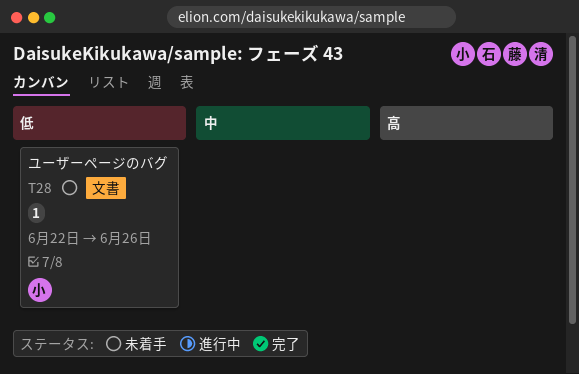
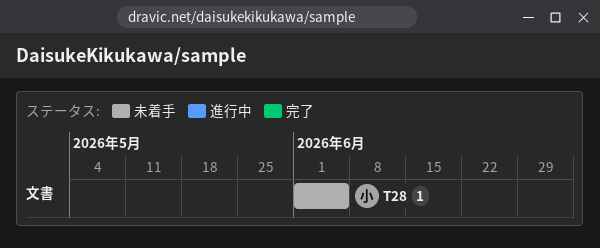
T28, start: Jun 22 -> Jun 1
T28, due: Jun 26 -> Jun 5

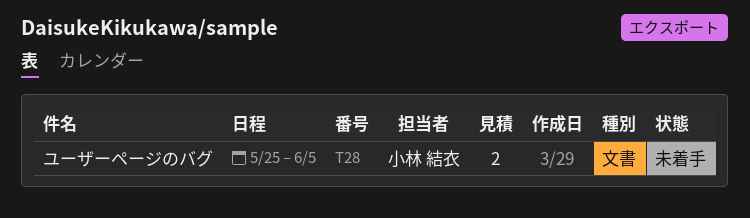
T28, estimate: 1 -> 2
T28, start: Jun 1 -> May 25

